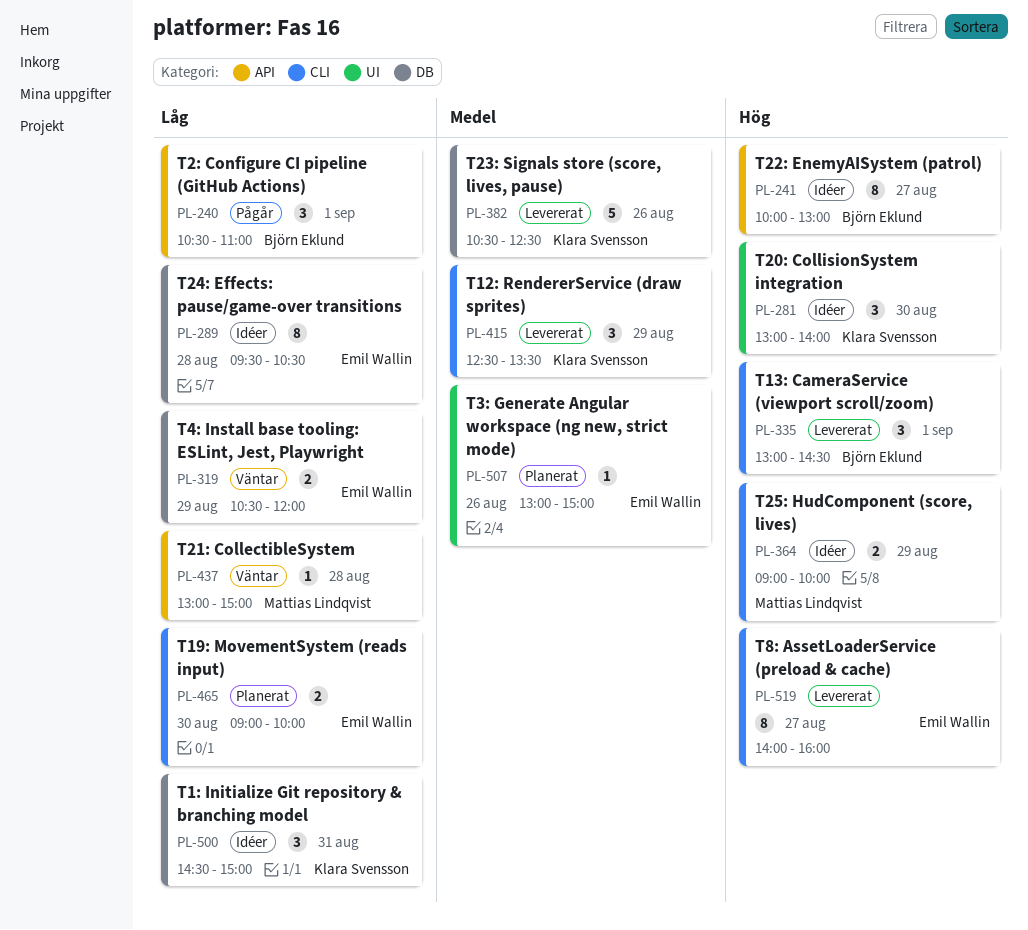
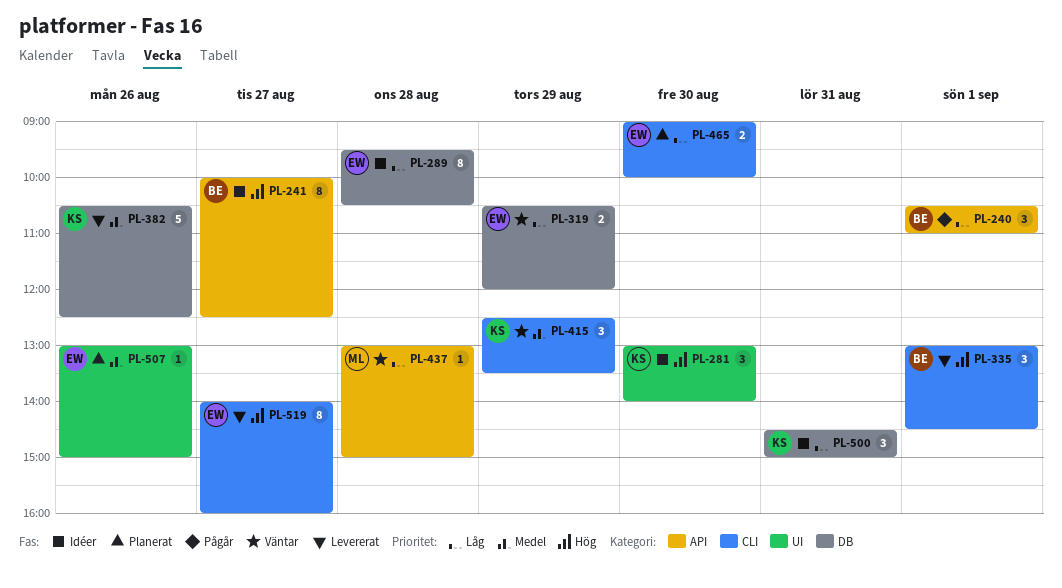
PL-241, ends: 13:00 -> 12:30
PL-364: present -> none
PL-415, status: Levererat -> Väntar

